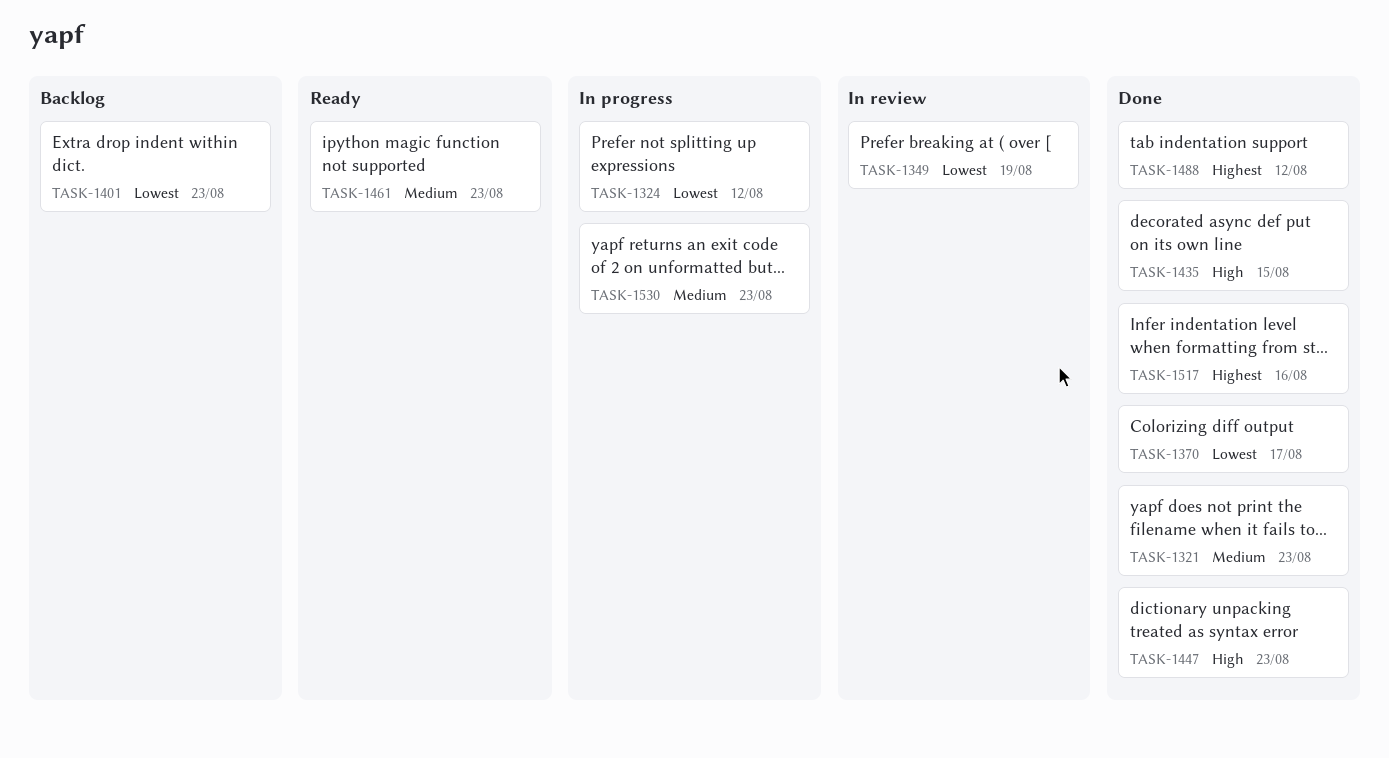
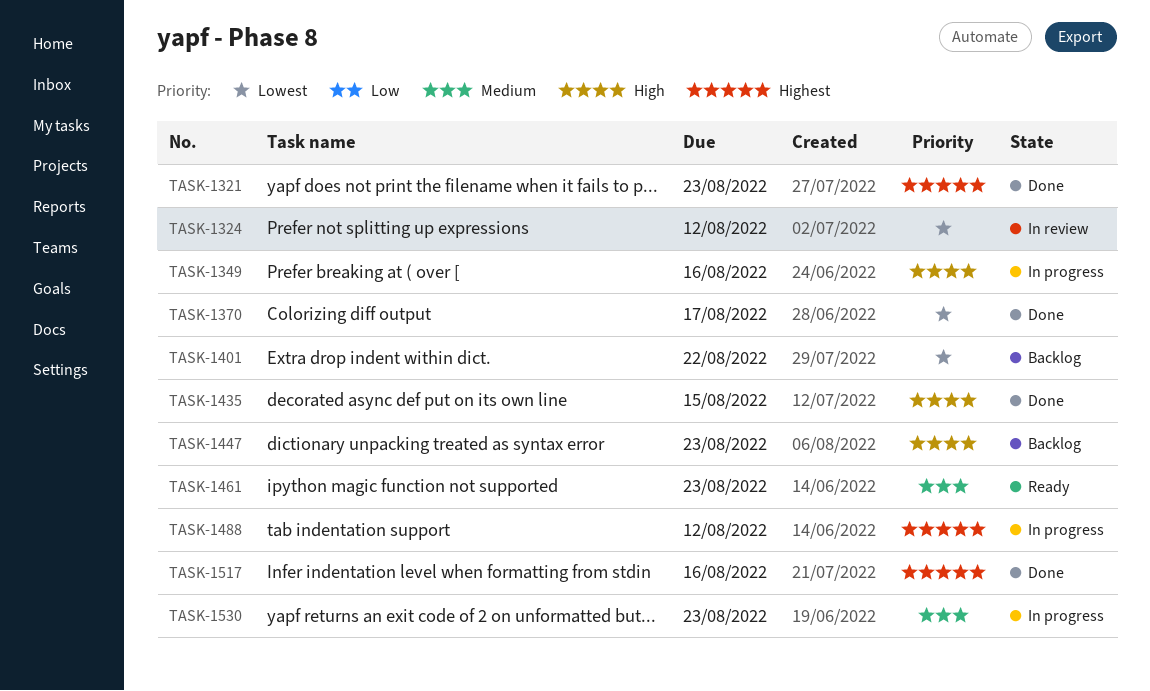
TASK-1321, priority: Medium -> Highest
TASK-1324, status: In progress -> In review
TASK-1349, status: In review -> In progress
TASK-1349, priority: Lowest -> High
TASK-1349, due: Aug 19 -> Aug 16
TASK-1401, due: Aug 23 -> Aug 22
TASK-1447, status: Done -> Backlog
TASK-1488, status: Done -> In progress

